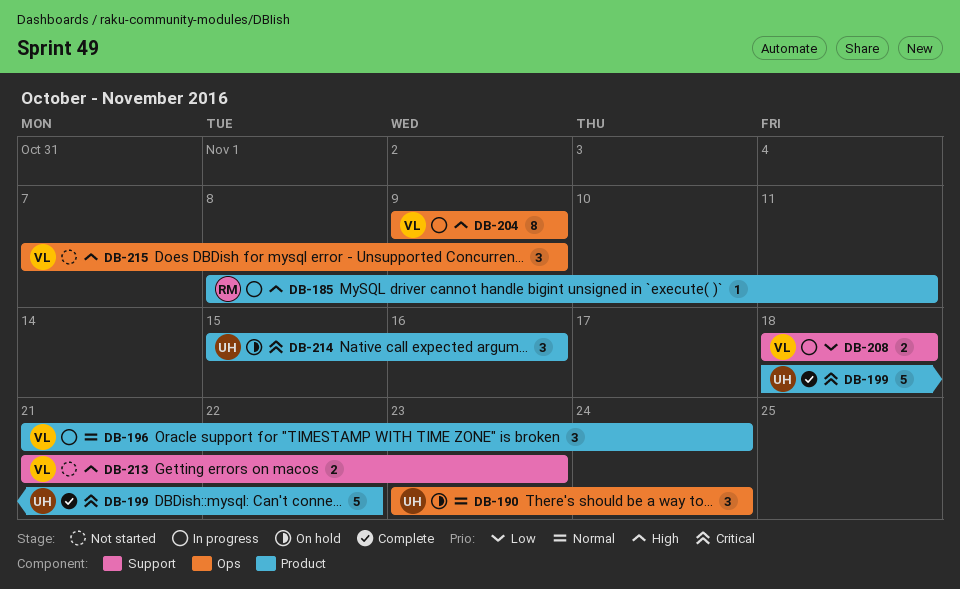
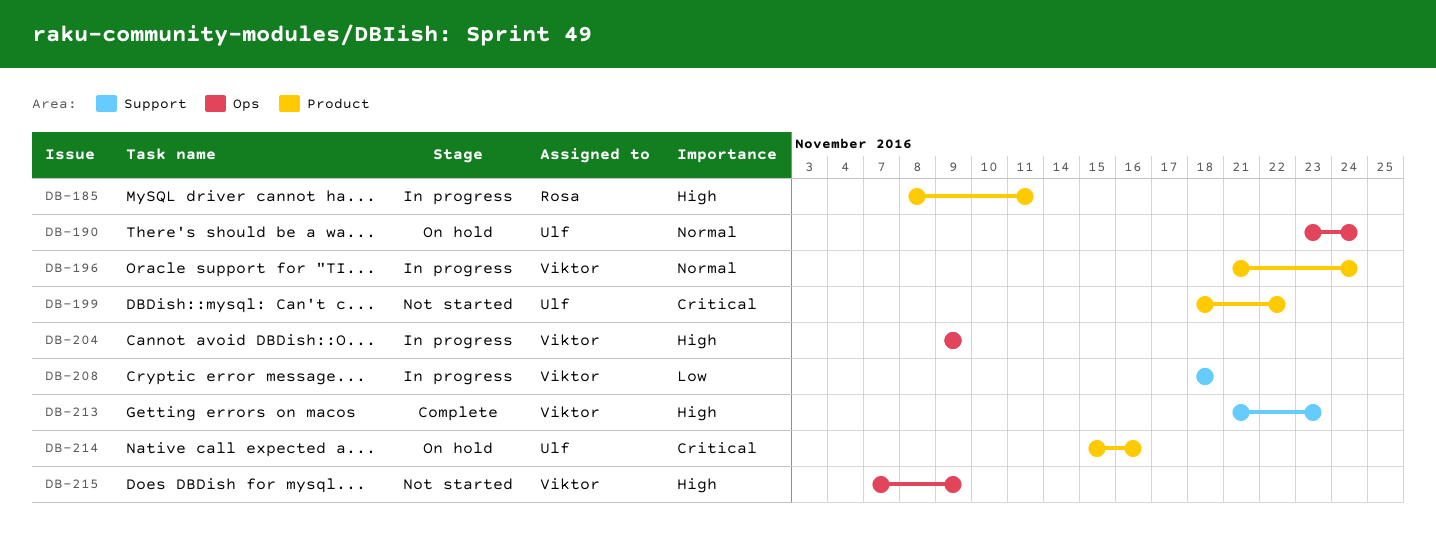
DB-199, status: Complete -> Not started
DB-213, status: Not started -> Complete

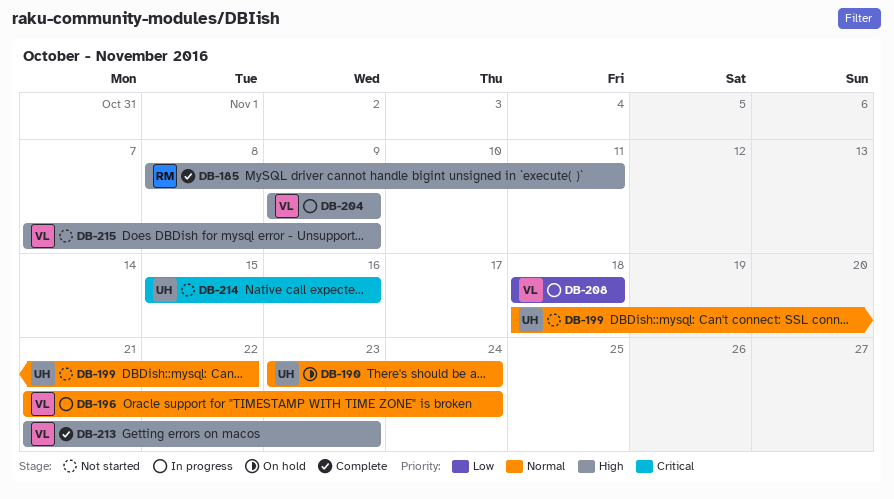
DB-185, status: In progress -> Complete
DB-199, priority: Critical -> Normal
DB-214, status: On hold -> Not started

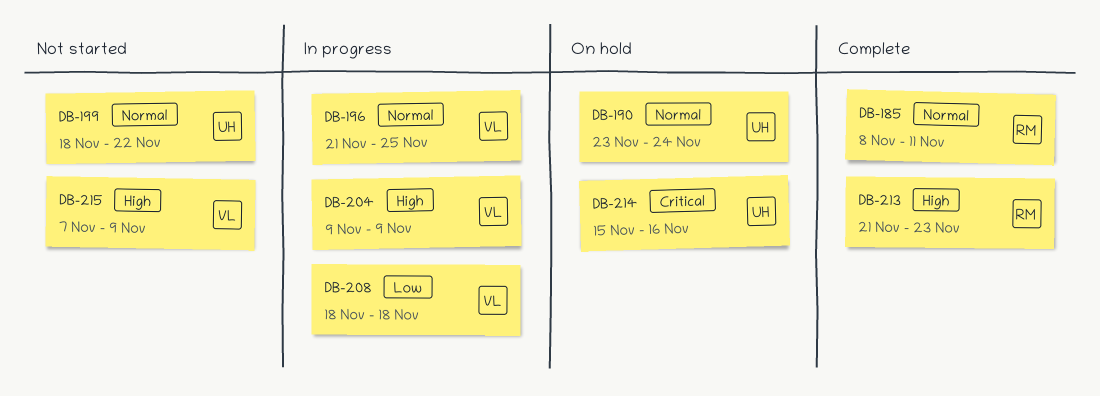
DB-185, priority: High -> Normal
DB-196, due: Nov 24 -> Nov 25
DB-213, owner: VL -> RM
DB-214, status: Not started -> On hold

